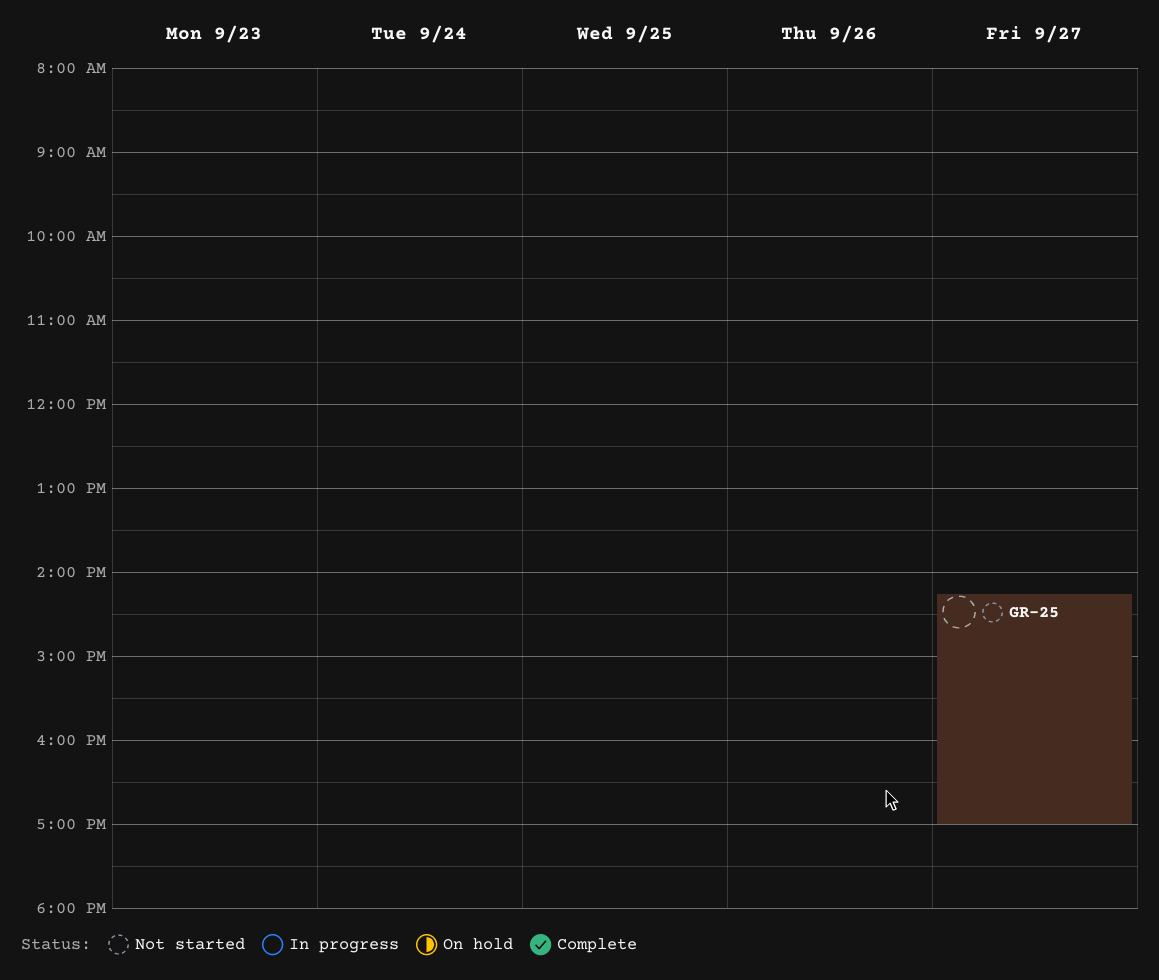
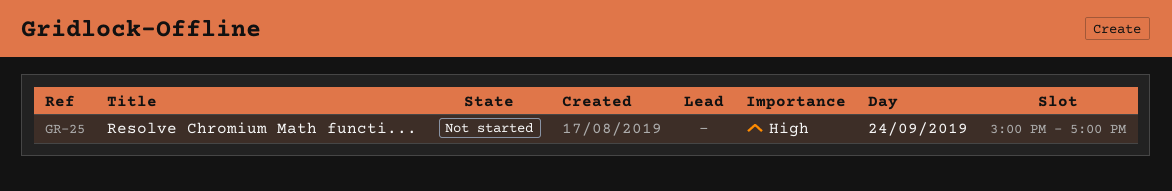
GR-25, day: Sep 27 -> Sep 24
GR-25, begins: 14:15 -> 15:00

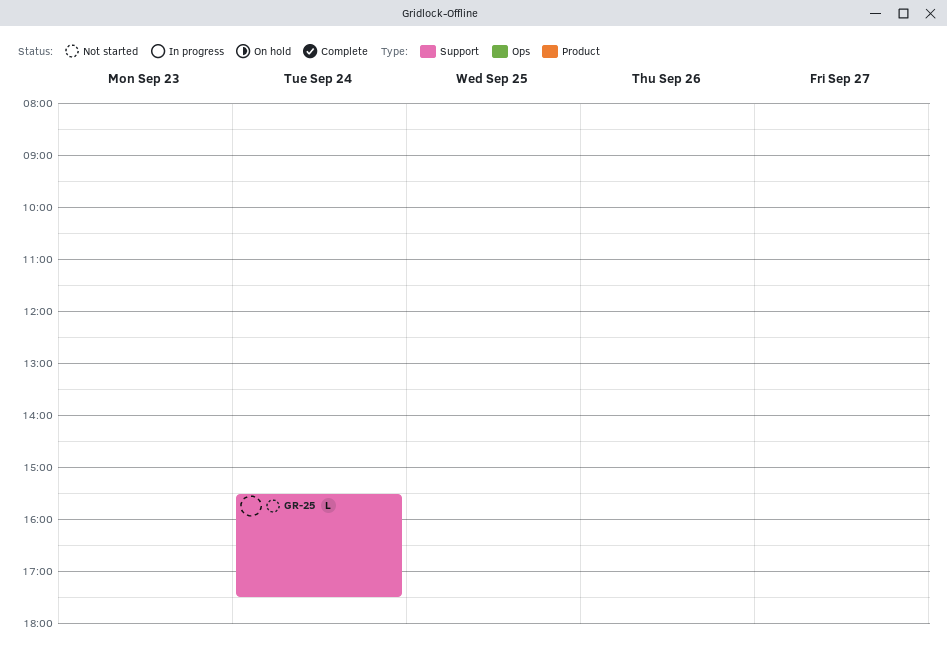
GR-25, begins: 15:00 -> 15:30
GR-25, ends: 17:00 -> 17:30

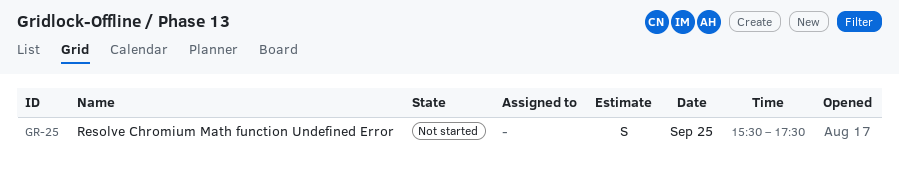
GR-25, estimate: L -> S
GR-25, day: Sep 24 -> Sep 25

